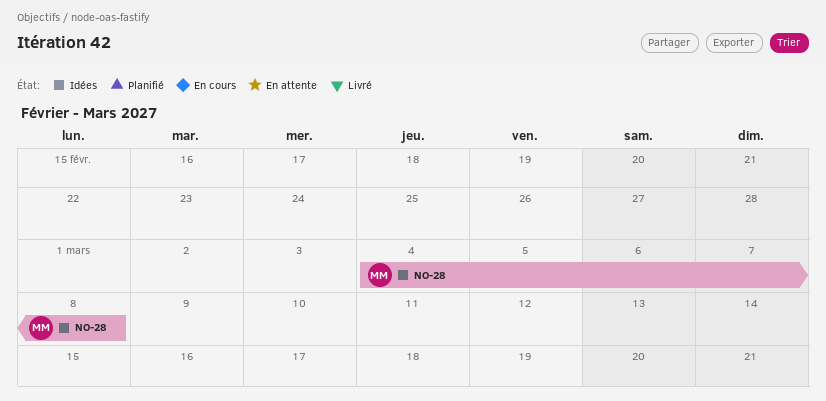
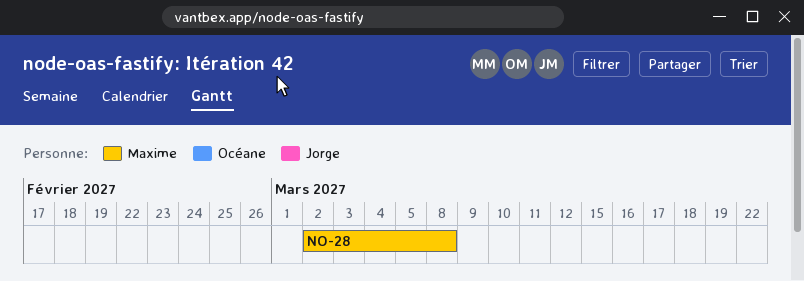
NO-28, start: Mar 4 -> Mar 2

